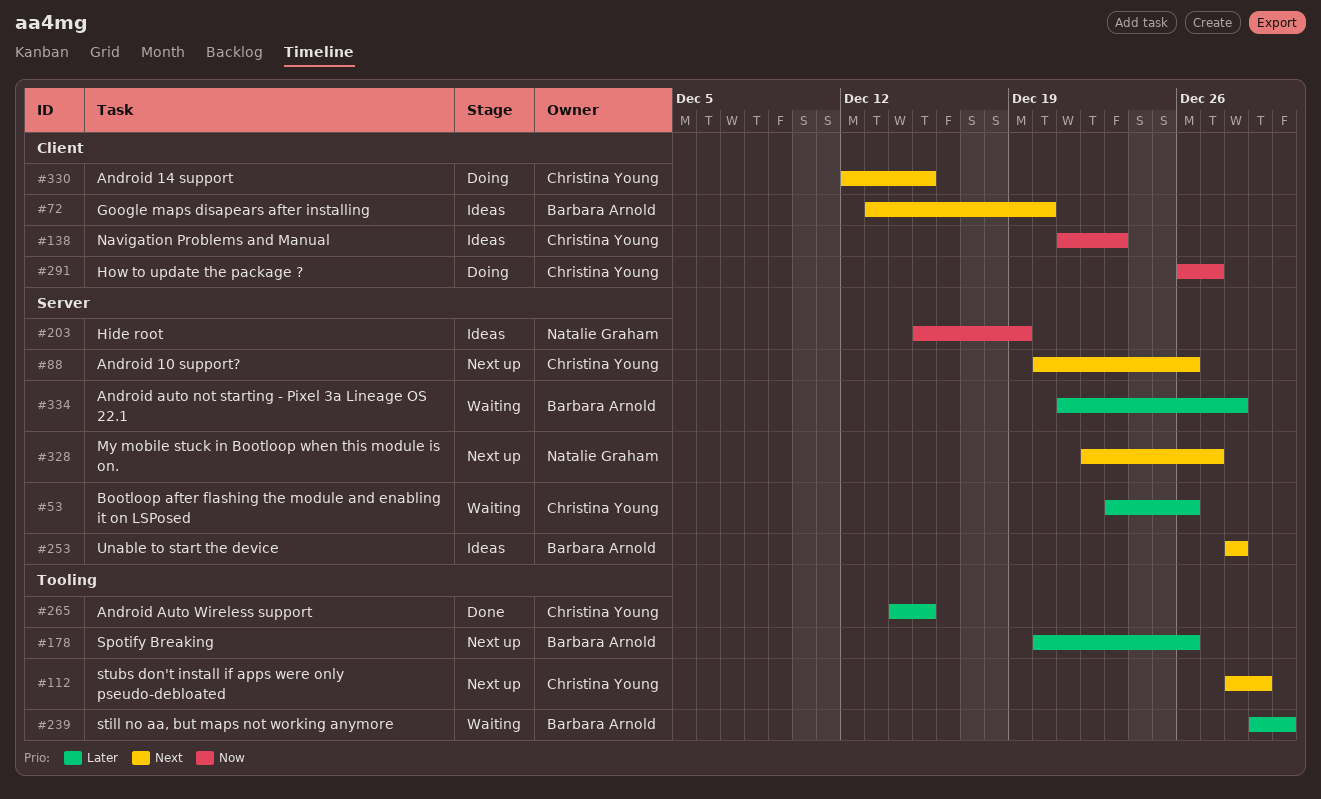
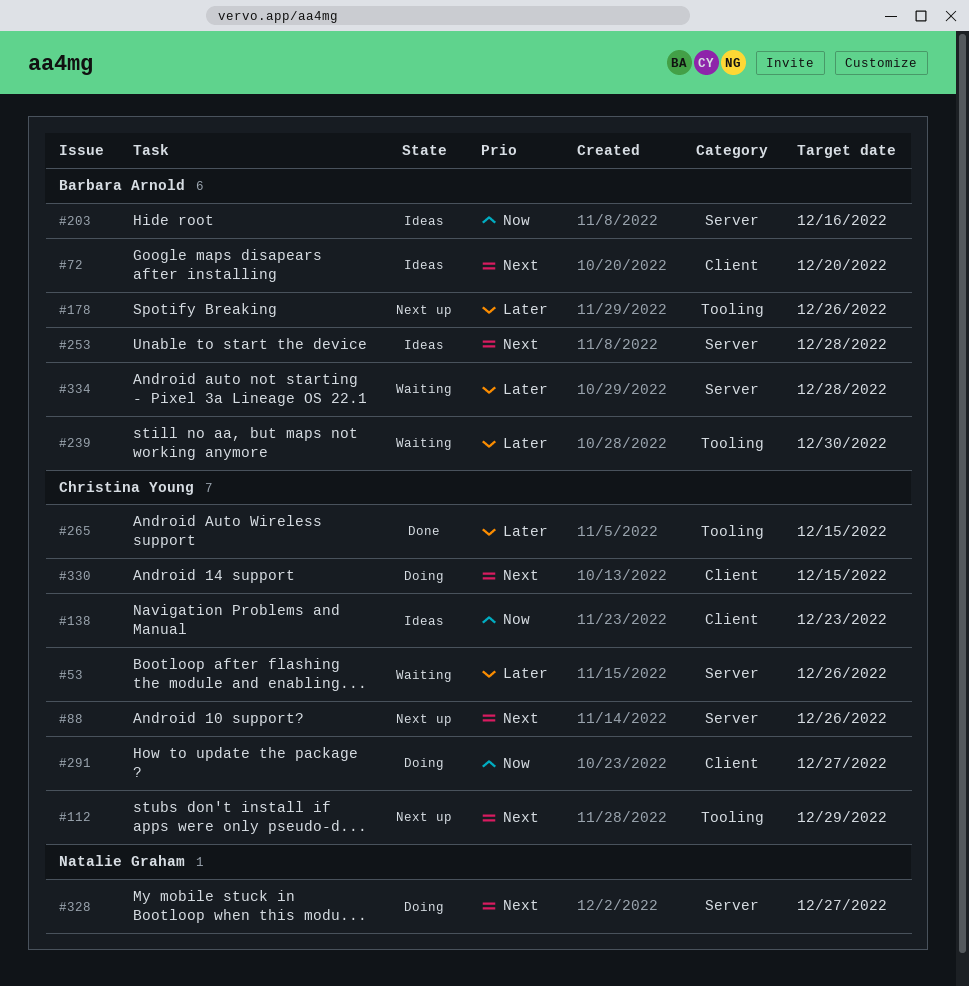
#203, owner: Natalie Graham -> Barbara Arnold
#203, due: Dec 19 -> Dec 16
#328, status: Next up -> Doing

